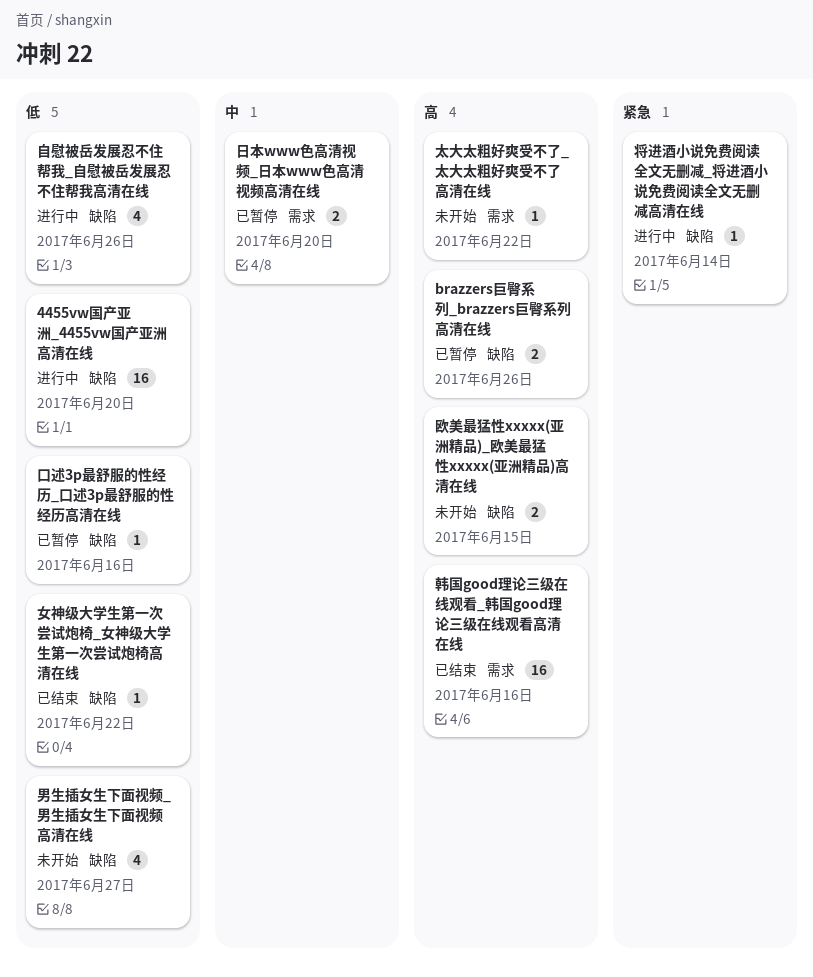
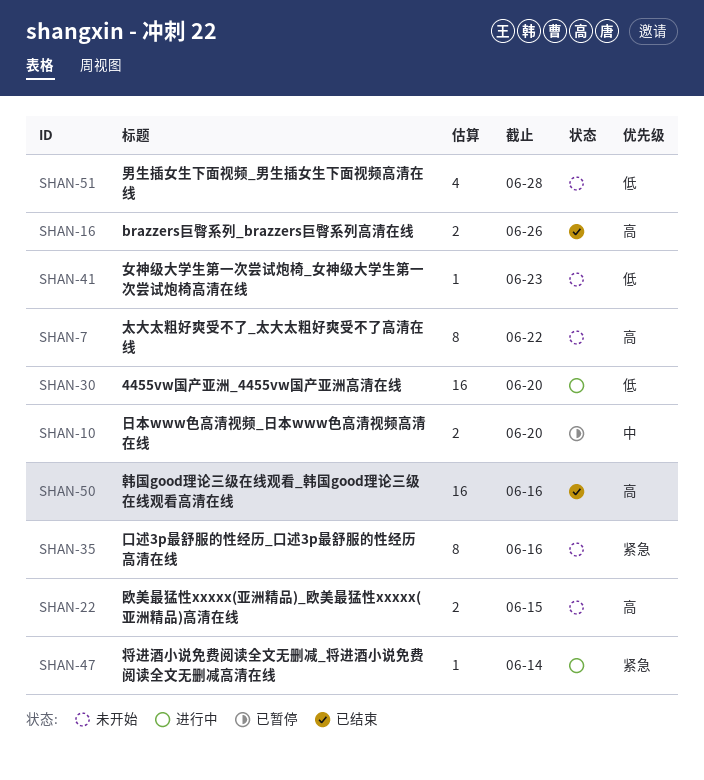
brazzers巨臀系列_brazzers巨臀系列高清在线, status: 已暂停 -> 已结束
口述3p最舒服的性经历_口述3p最舒服的性经历高清在线, status: 已暂停 -> 未开始
口述3p最舒服的性经历_口述3p最舒服的性经历高清在线, priority: 低 -> 紧急
口述3p最舒服的性经历_口述3p最舒服的性经历高清在线, estimate: 1 -> 8
太大太粗好爽受不了_太大太粗好爽受不了高清在线, estimate: 1 -> 8
女神级大学生第一次尝试炮椅_女神级大学生第一次尝试炮椅高清在线, status: 已结束 -> 未开始
女神级大学生第一次尝试炮椅_女神级大学生第一次尝试炮椅高清在线, due: Jun 22 -> Jun 23
男生插女生下面视频_男生插女生下面视频高清在线, due: Jun 27 -> Jun 28
自慰被岳发展忍不住帮我_自慰被岳发展忍不住帮我高清在线: present -> none

